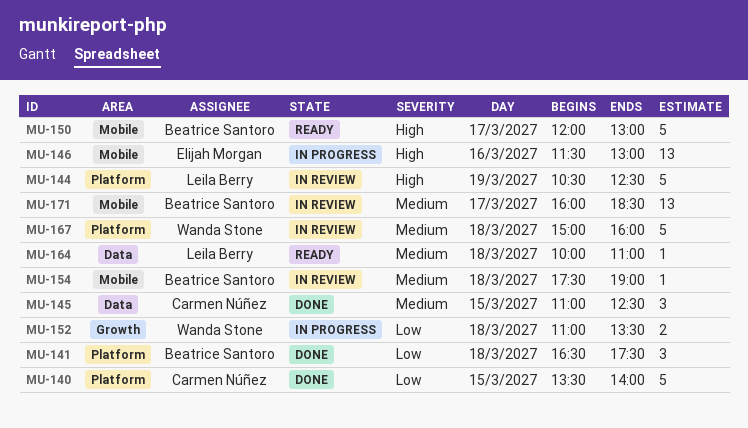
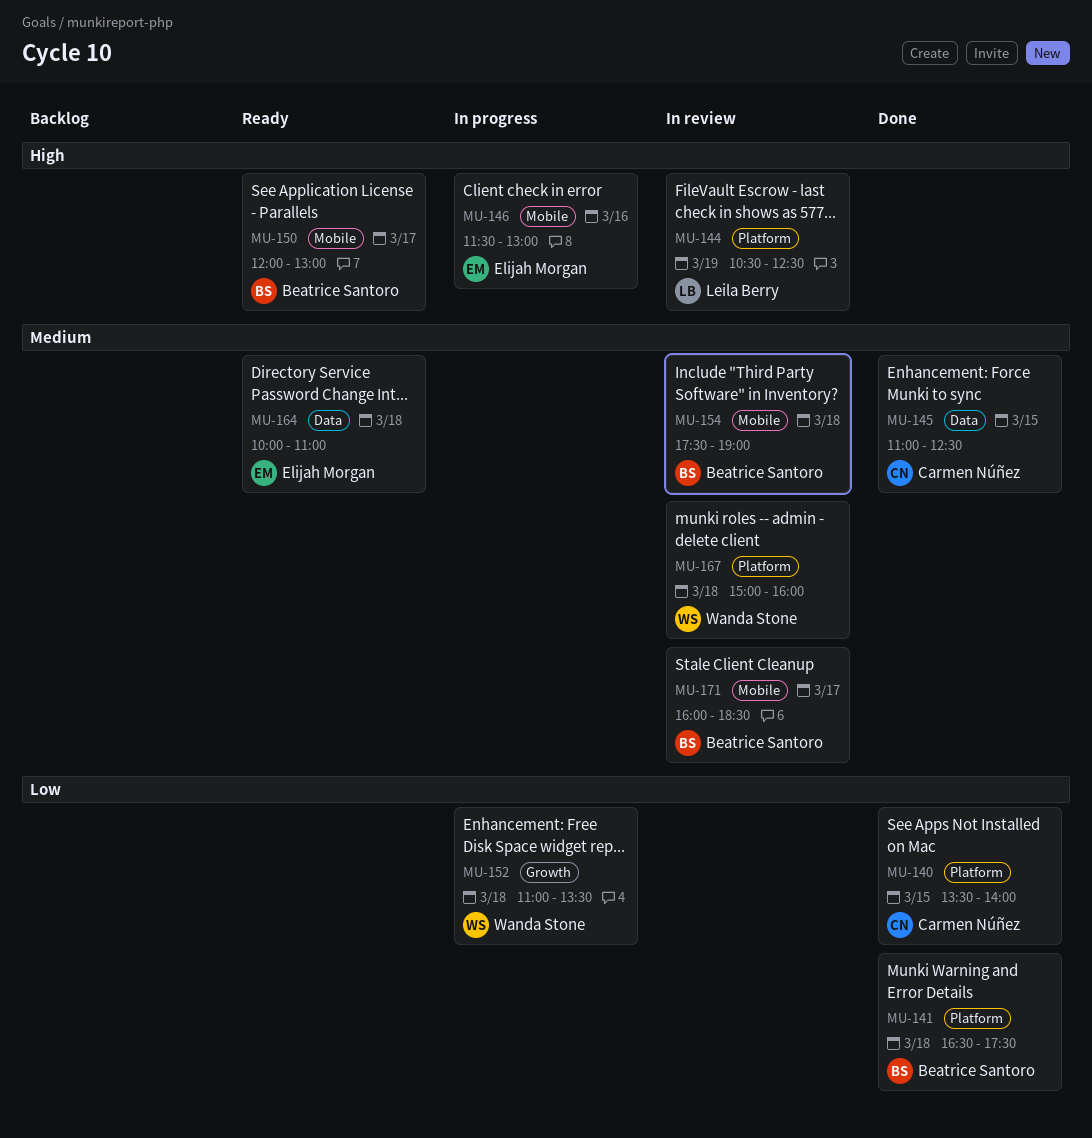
MU-164, owner: Leila Berry -> Elijah Morgan

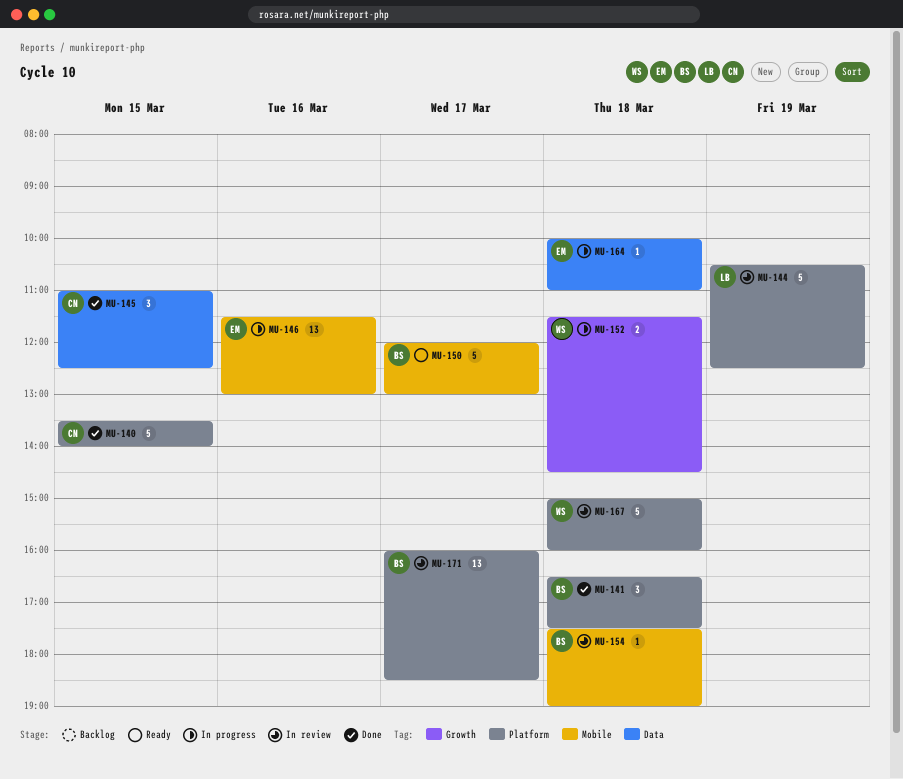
MU-152, begins: 11:00 -> 11:30
MU-152, ends: 13:30 -> 14:30
MU-164, status: Ready -> In progress
MU-171, label: Mobile -> Platform

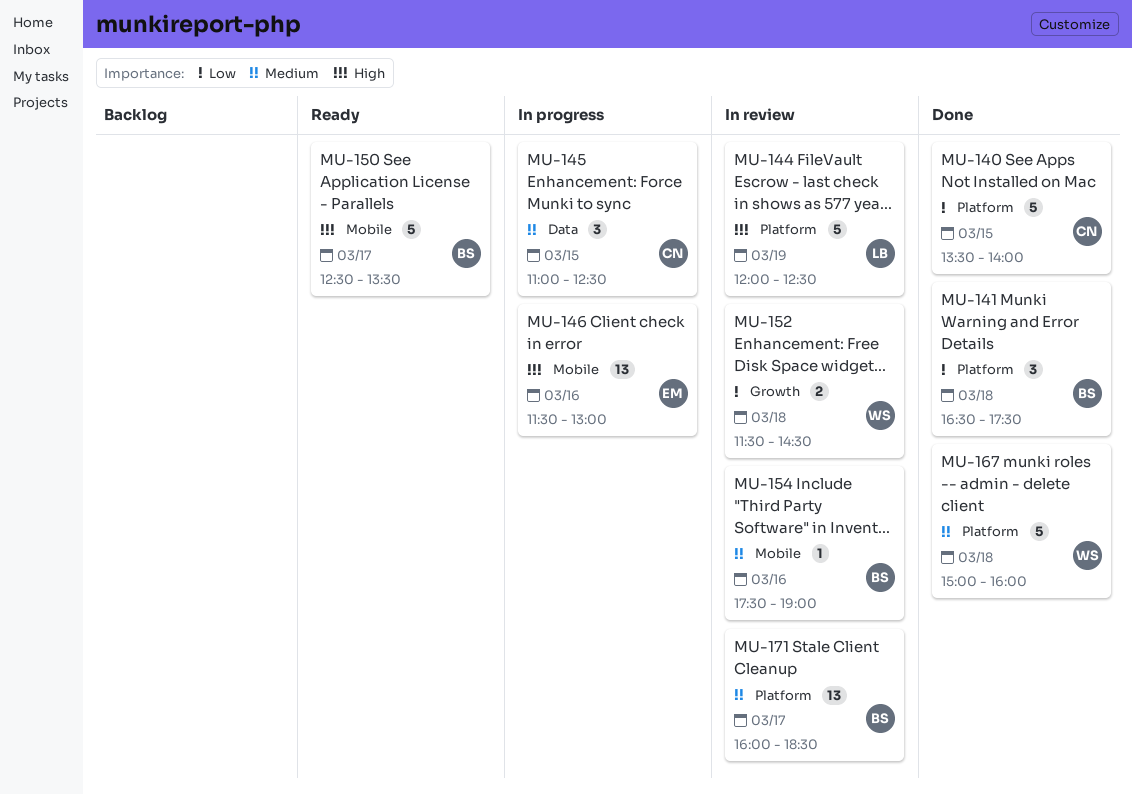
MU-144, begins: 10:30 -> 12:00
MU-145, status: Done -> In progress
MU-150, begins: 12:00 -> 12:30
MU-150, ends: 13:00 -> 13:30
MU-152, status: In progress -> In review
MU-154, day: Mar 18 -> Mar 16
MU-164: present -> none
MU-167, status: In review -> Done

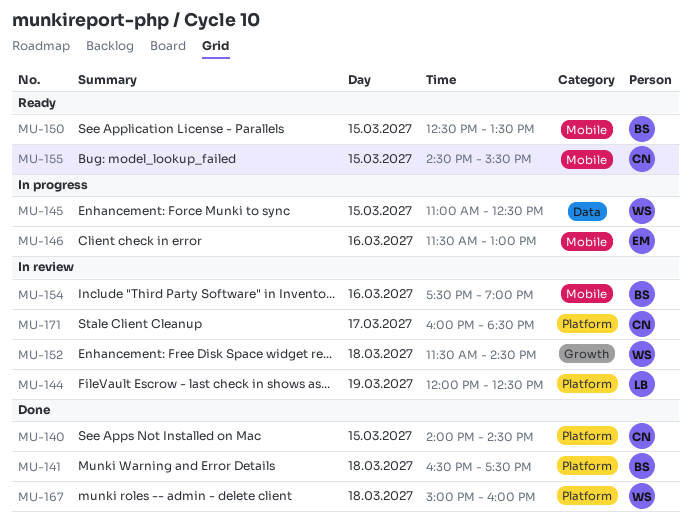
MU-140, begins: 13:30 -> 14:00
MU-140, ends: 14:00 -> 14:30
MU-145, owner: CN -> WS
MU-150, day: Mar 17 -> Mar 15
MU-155: none -> present
MU-171, owner: BS -> CN

